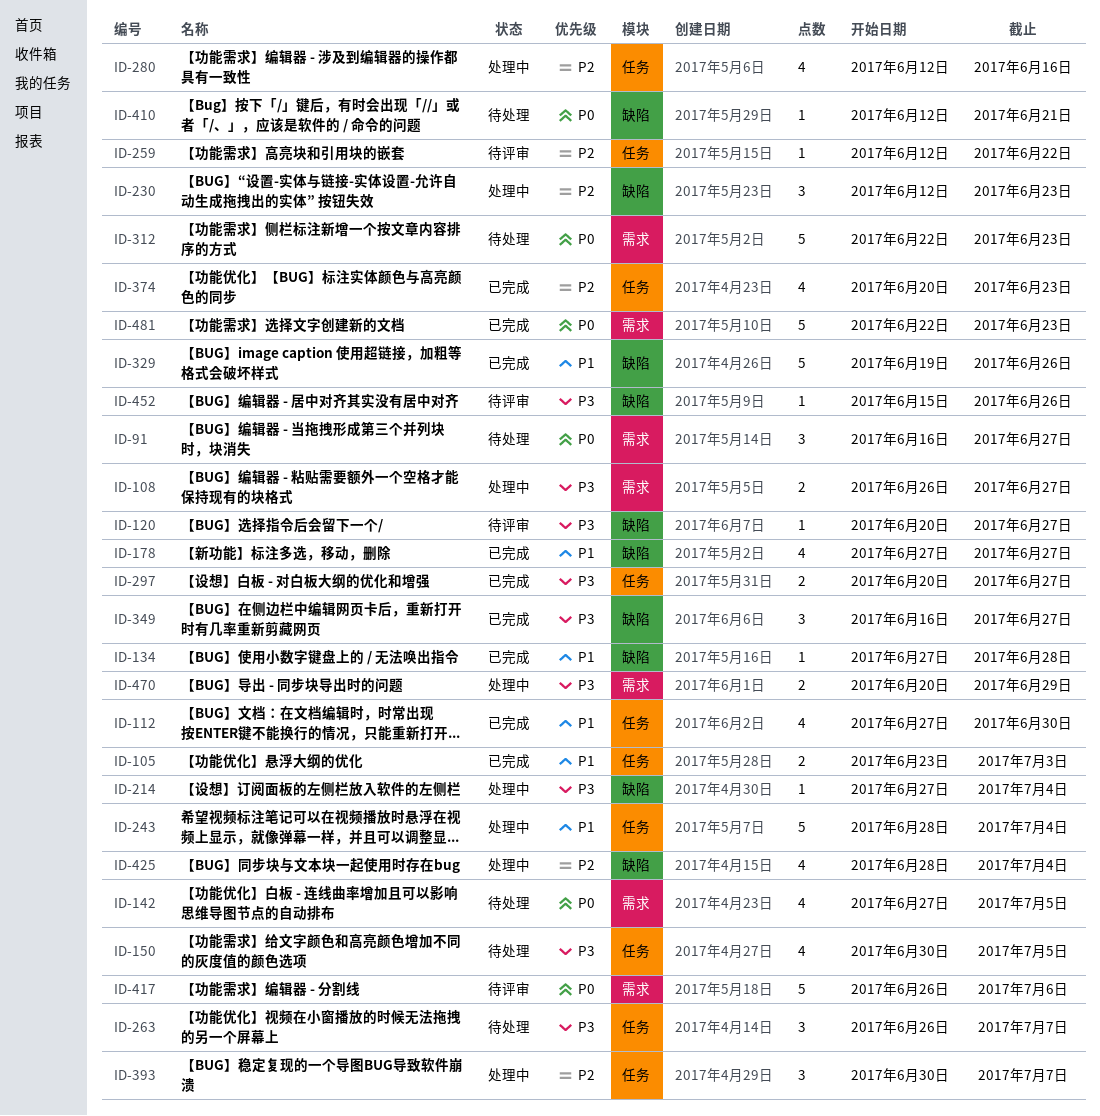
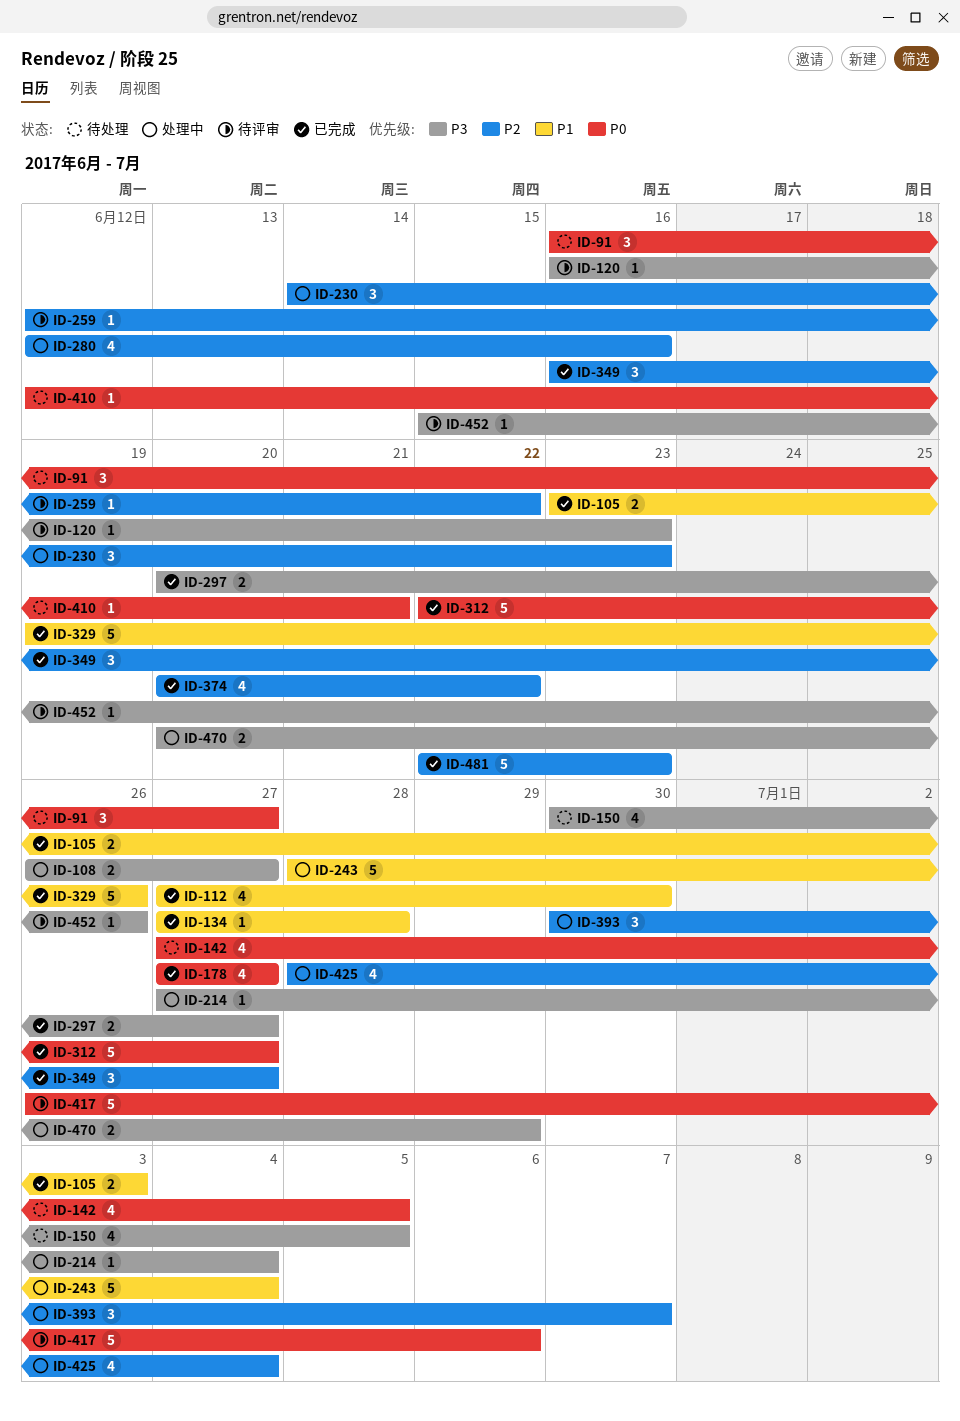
ID-120, start: Jun 20 -> Jun 16
ID-120, due: Jun 27 -> Jun 23
ID-178, priority: P1 -> P0
ID-230, start: Jun 12 -> Jun 14
ID-263: present -> none
ID-312, status: 待处理 -> 已完成
ID-312, due: Jun 23 -> Jun 27
ID-349, priority: P3 -> P2
ID-374, due: Jun 23 -> Jun 22
ID-481, priority: P0 -> P2

